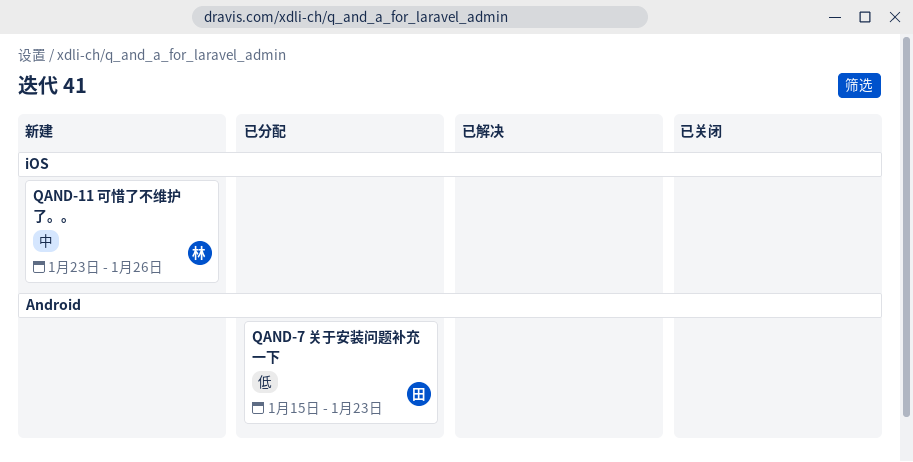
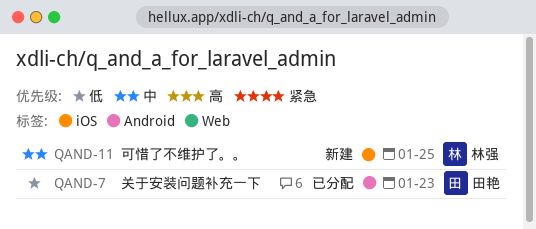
QAND-11, due: Jan 26 -> Jan 25

